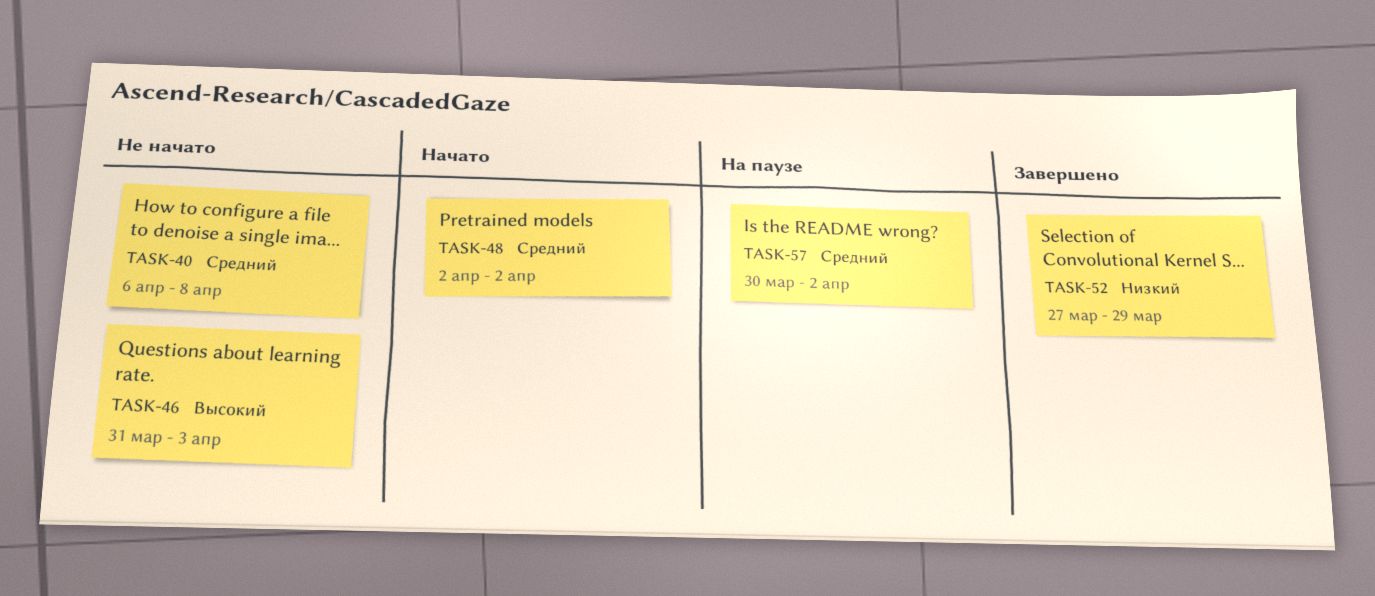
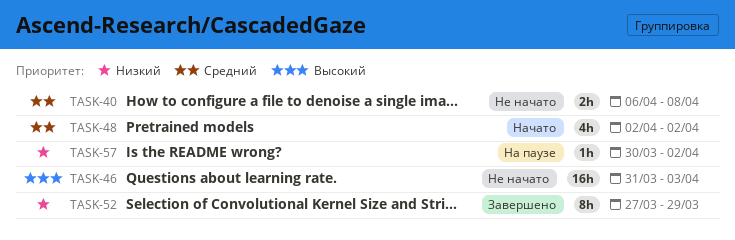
TASK-57, priority: Средний -> Низкий

